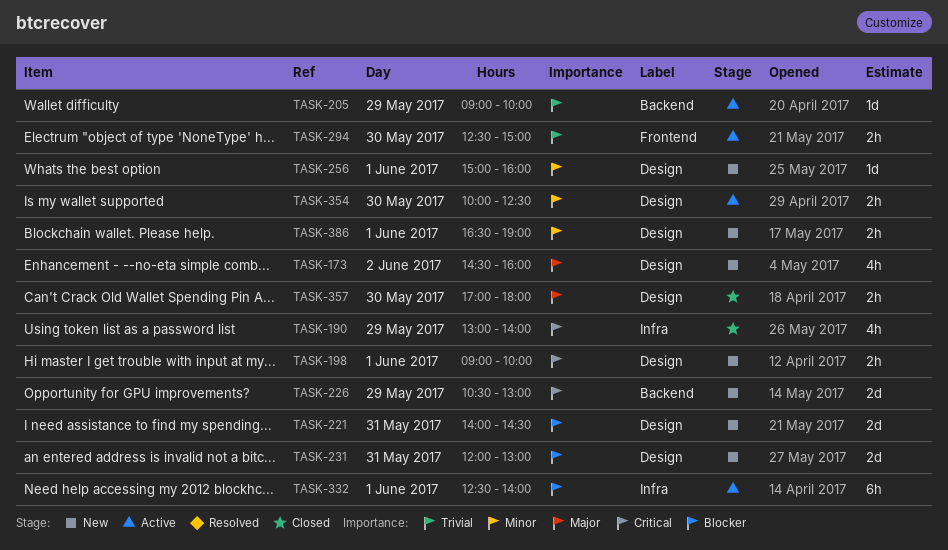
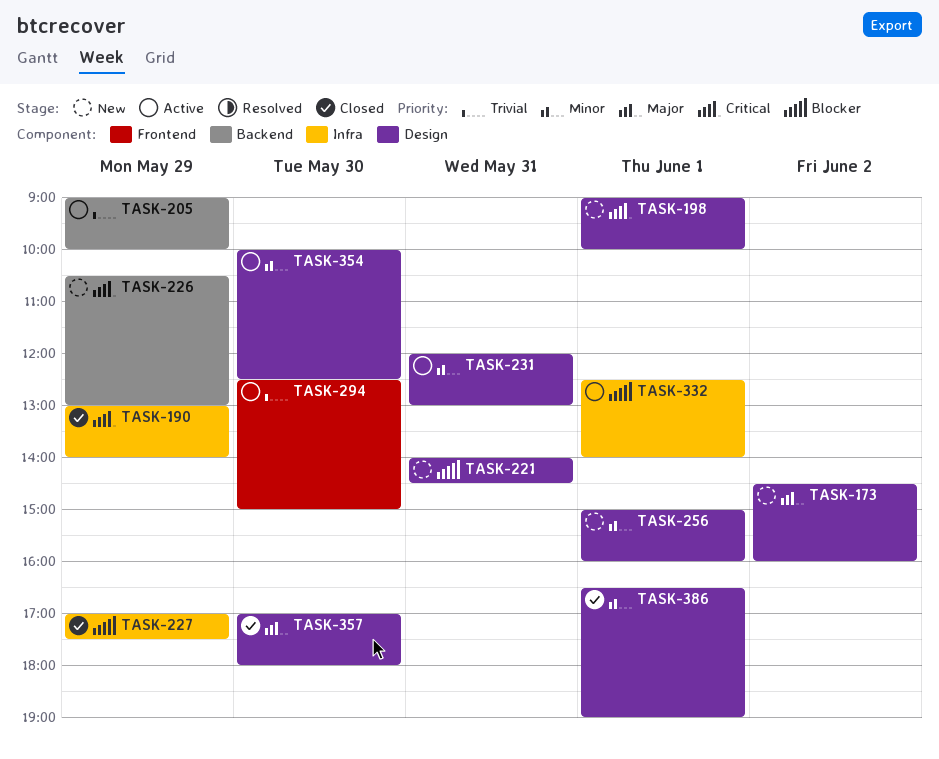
TASK-227: none -> present
TASK-231, status: New -> Active
TASK-231, priority: Blocker -> Minor
TASK-386, status: New -> Closed

